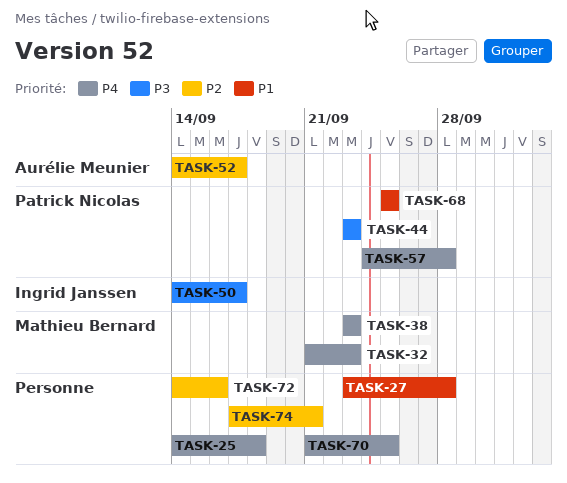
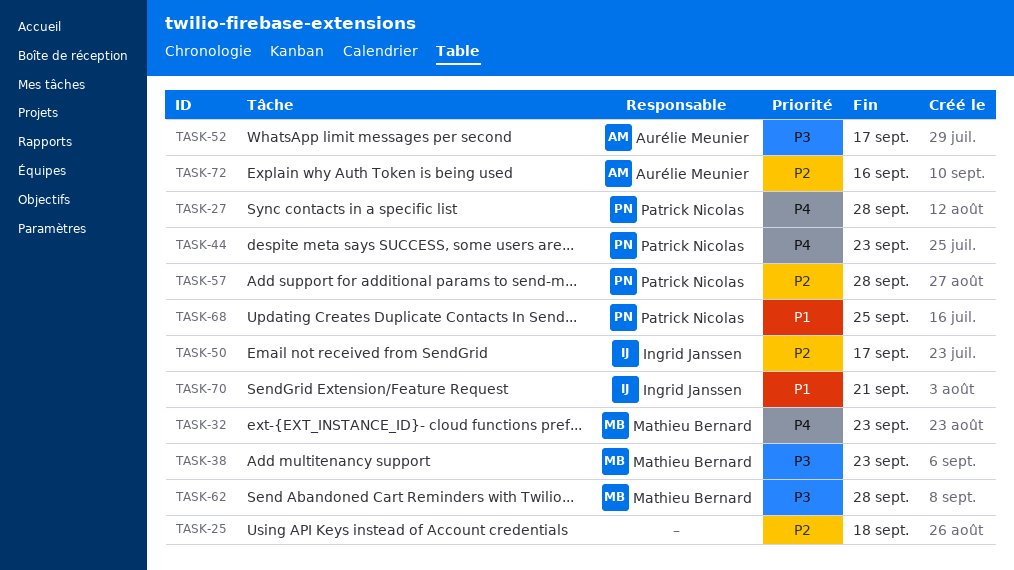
TASK-25, priority: P4 -> P2
TASK-27, owner: none -> Patrick Nicolas
TASK-27, priority: P1 -> P4
TASK-38, priority: P4 -> P3
TASK-44, priority: P3 -> P4
TASK-50, priority: P3 -> P2
TASK-52, priority: P2 -> P3
TASK-57, priority: P4 -> P2
TASK-62: none -> present
TASK-70, owner: none -> Ingrid Janssen
TASK-70, priority: P4 -> P1
TASK-70, due: Sep 25 -> Sep 21
TASK-72, owner: none -> Aurélie Meunier
TASK-74: present -> none

